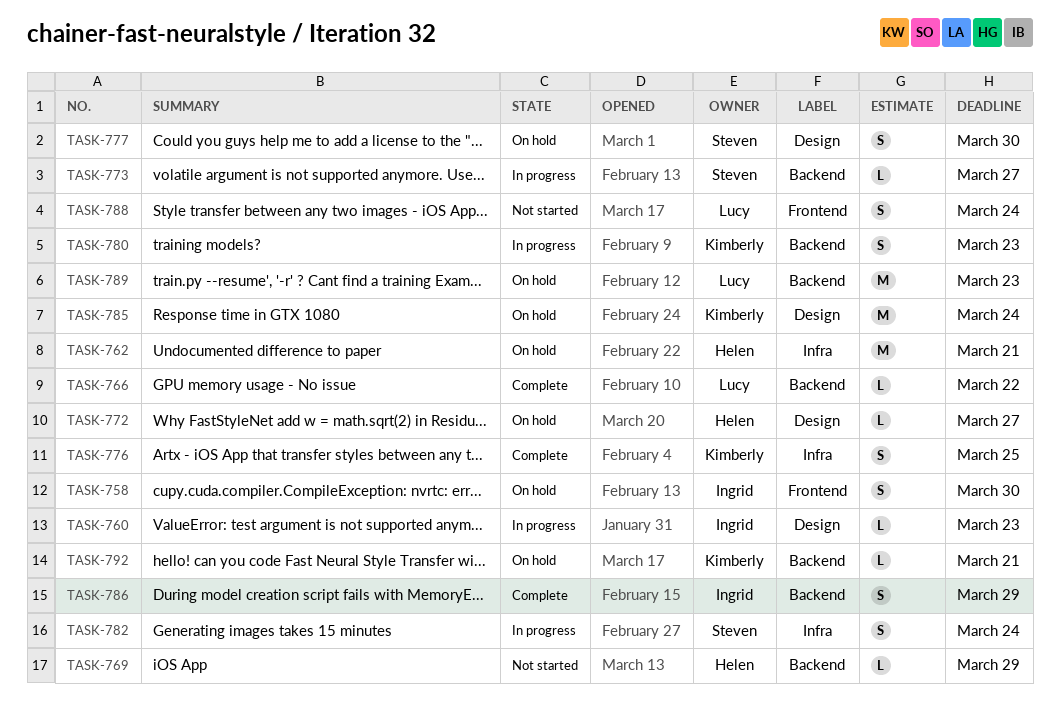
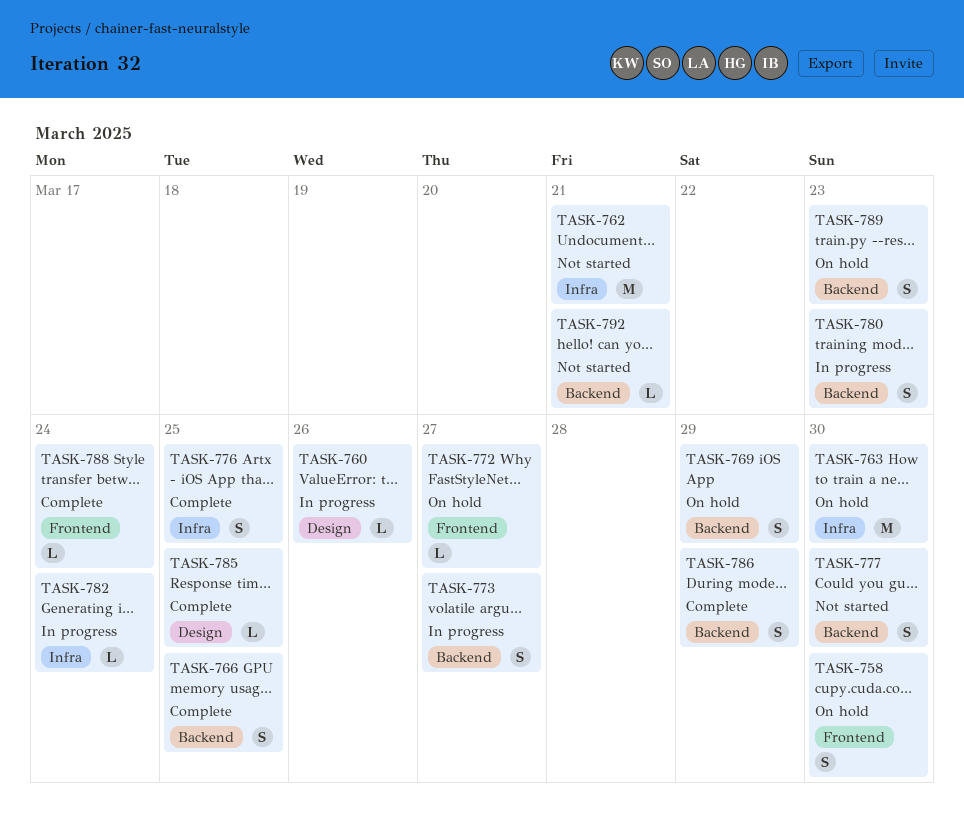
TASK-760, due: Mar 23 -> Mar 26
TASK-762, status: On hold -> Not started
TASK-763: none -> present
TASK-766, estimate: L -> S
TASK-766, due: Mar 22 -> Mar 25
TASK-769, status: Not started -> On hold
TASK-769, estimate: L -> S
TASK-772, label: Design -> Frontend
TASK-773, estimate: L -> S
TASK-777, status: On hold -> Not started
TASK-777, label: Design -> Backend
TASK-782, estimate: S -> L
TASK-785, status: On hold -> Complete
TASK-785, estimate: M -> L
TASK-785, due: Mar 24 -> Mar 25
TASK-788, status: Not started -> Complete
TASK-788, estimate: S -> L
TASK-789, estimate: M -> S
TASK-792, status: On hold -> Not started

